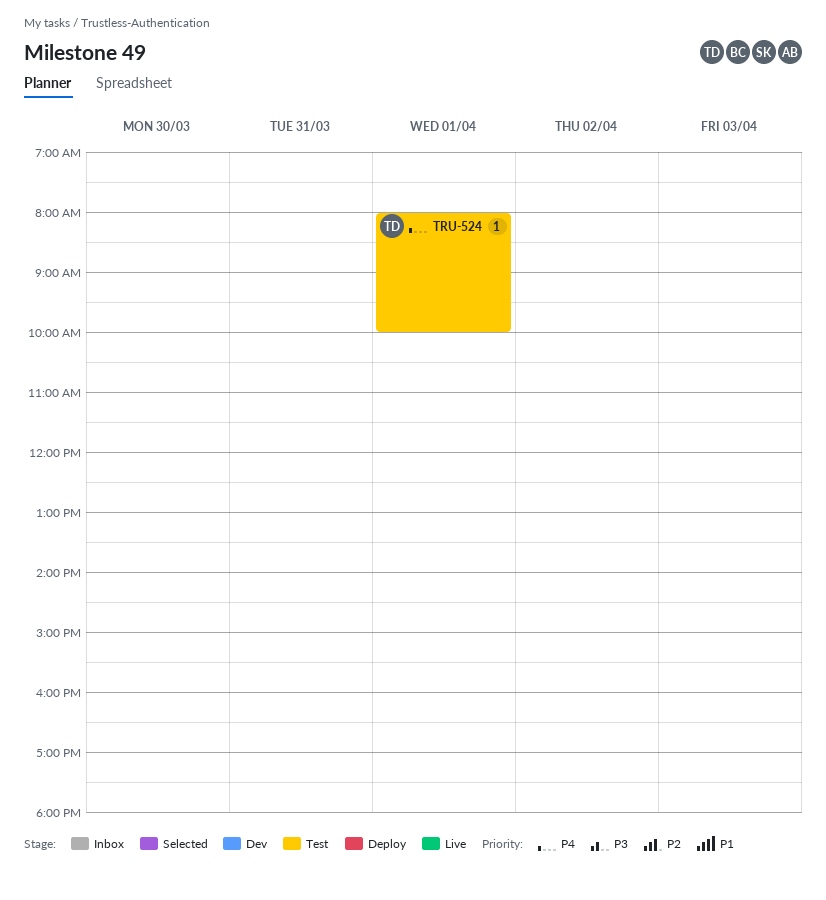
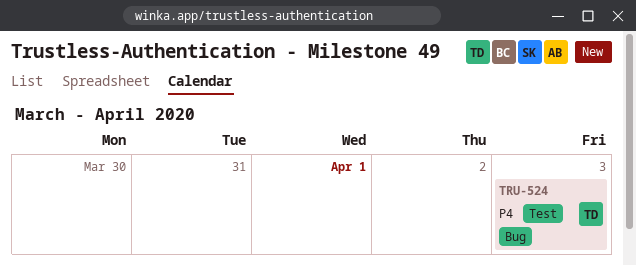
TRU-524, day: Apr 1 -> Apr 3

